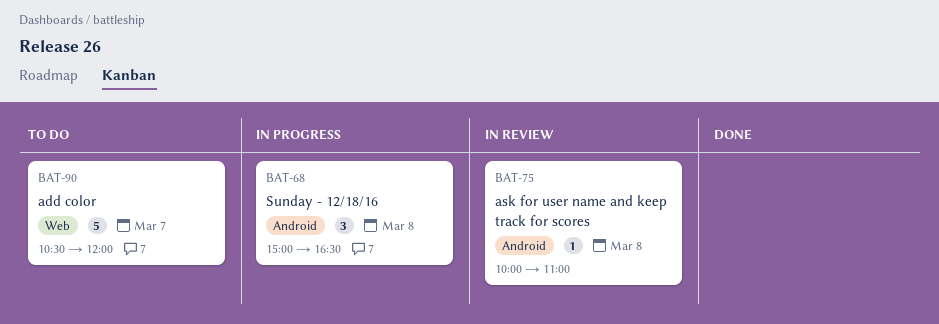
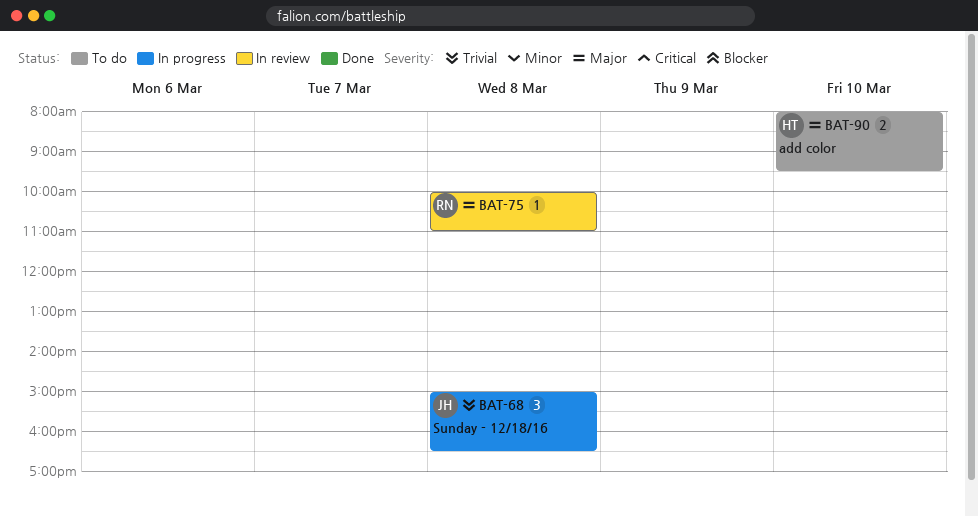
BAT-90, estimate: 5 -> 2
BAT-90, day: Mar 7 -> Mar 10
BAT-90, begins: 10:30 -> 08:00
BAT-90, ends: 12:00 -> 09:30

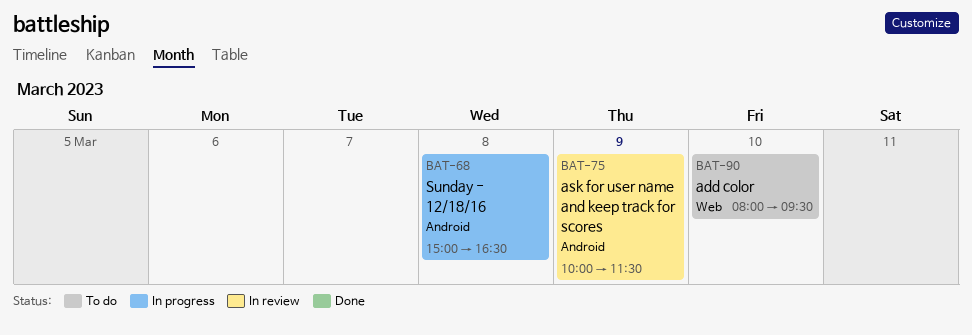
BAT-75, day: Mar 8 -> Mar 9
BAT-75, ends: 11:00 -> 11:30

